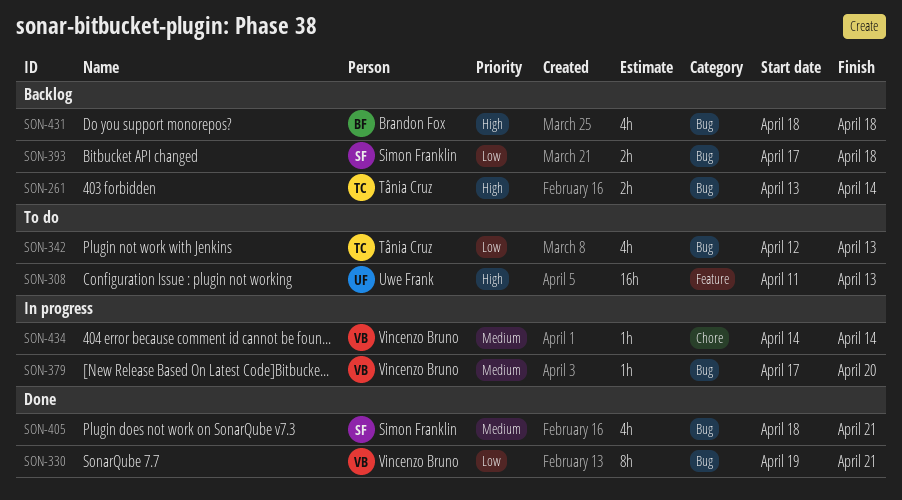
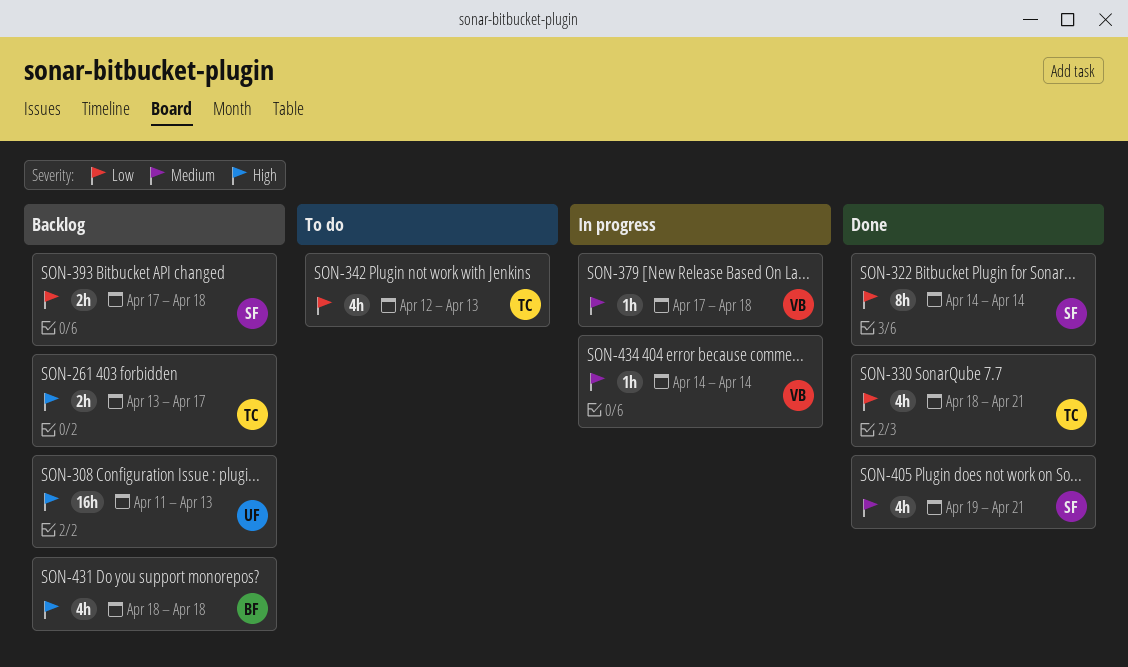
SON-261, due: Apr 14 -> Apr 17
SON-308, status: To do -> Backlog
SON-322: none -> present
SON-330, owner: Vincenzo Bruno -> Tânia Cruz
SON-330, estimate: 8h -> 4h
SON-330, start: Apr 19 -> Apr 18
SON-379, due: Apr 20 -> Apr 18
SON-405, start: Apr 18 -> Apr 19

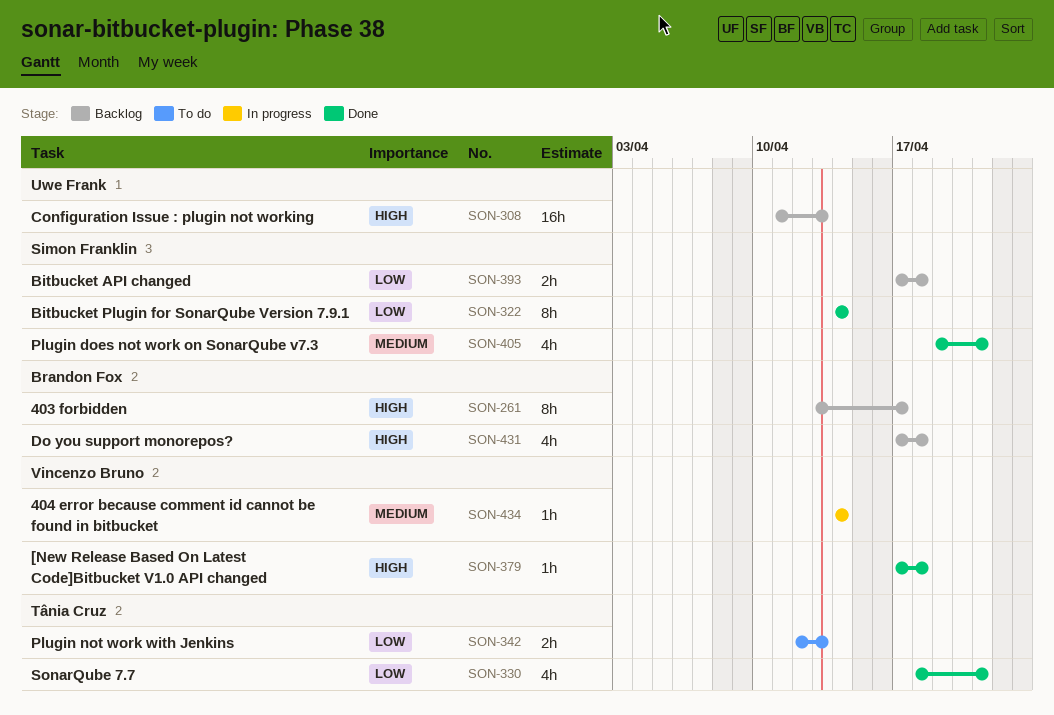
SON-261, owner: Tânia Cruz -> Brandon Fox
SON-261, estimate: 2h -> 8h
SON-342, estimate: 4h -> 2h
SON-379, status: In progress -> Done
SON-379, priority: Medium -> High
SON-431, start: Apr 18 -> Apr 17

